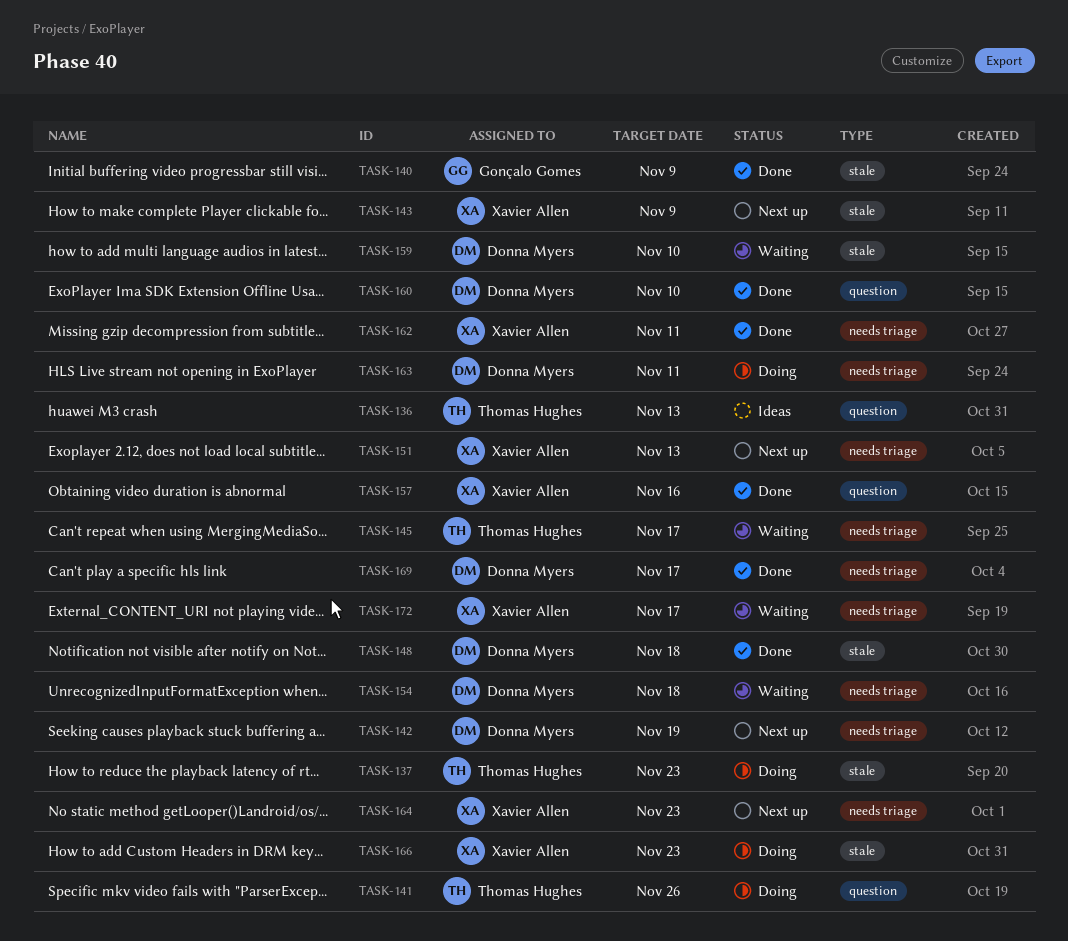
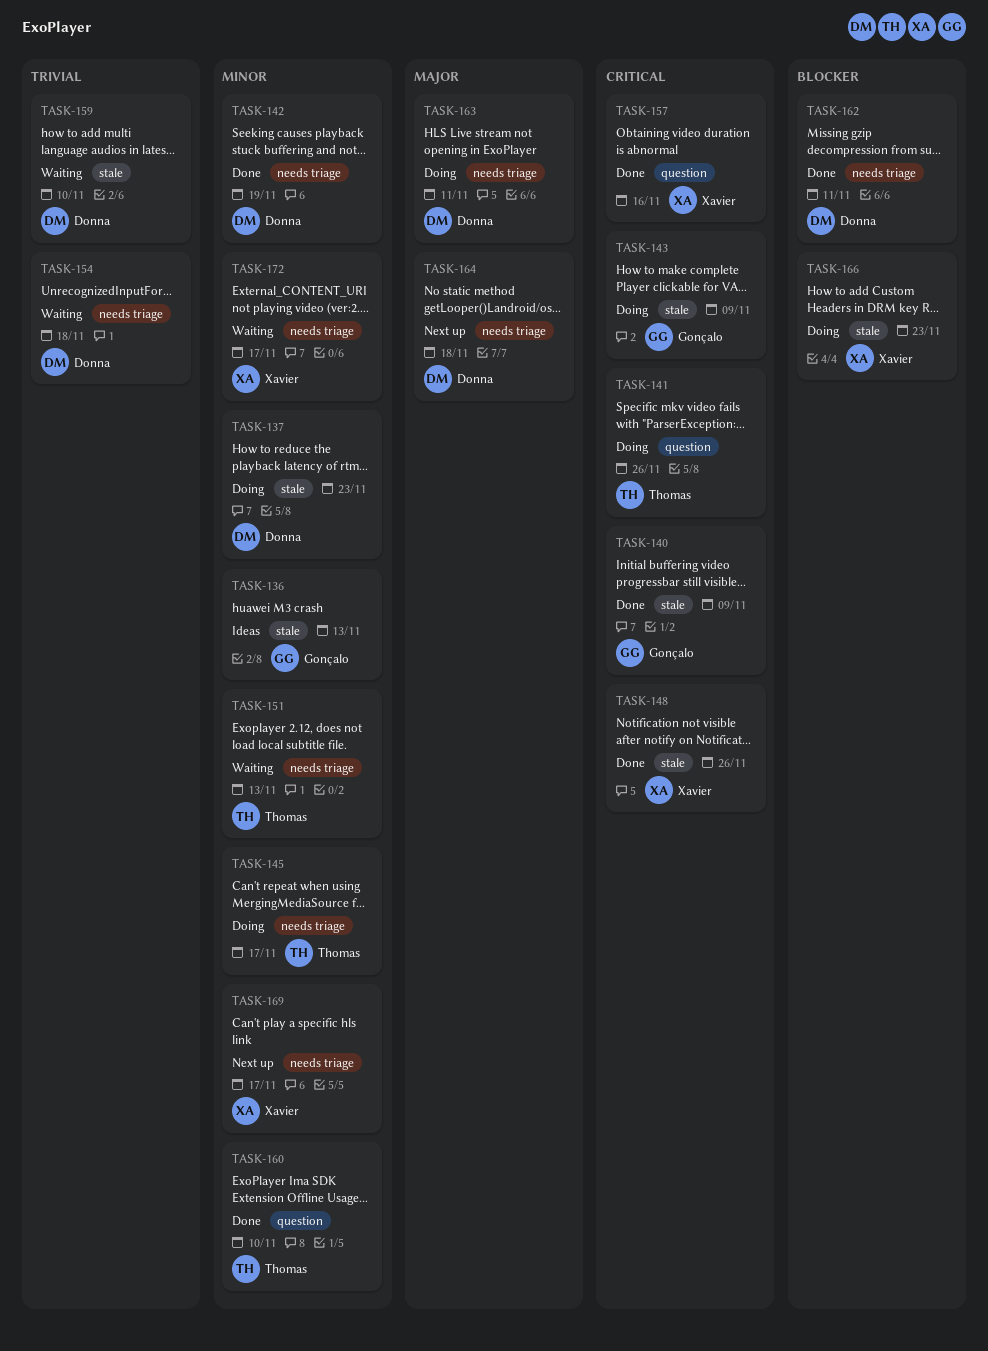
TASK-136, owner: Thomas Hughes -> Gonçalo Gomes
TASK-136, label: question -> stale
TASK-137, owner: Thomas Hughes -> Donna Myers
TASK-142, status: Next up -> Done
TASK-143, status: Next up -> Doing
TASK-143, owner: Xavier Allen -> Gonçalo Gomes
TASK-145, status: Waiting -> Doing
TASK-148, owner: Donna Myers -> Xavier Allen
TASK-148, due: Nov 18 -> Nov 26
TASK-151, status: Next up -> Waiting
TASK-151, owner: Xavier Allen -> Thomas Hughes
TASK-160, owner: Donna Myers -> Thomas Hughes
TASK-162, owner: Xavier Allen -> Donna Myers
TASK-164, owner: Xavier Allen -> Donna Myers
TASK-164, due: Nov 23 -> Nov 18
TASK-169, status: Done -> Next up
TASK-169, owner: Donna Myers -> Xavier Allen

